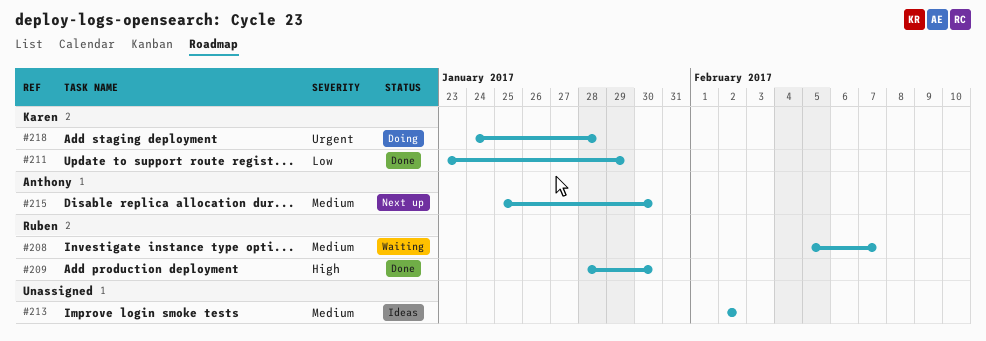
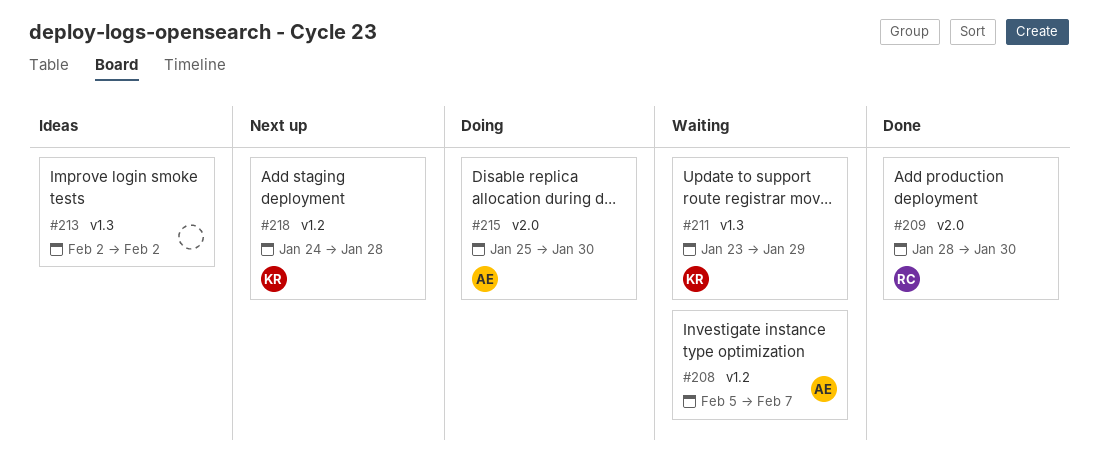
#208, owner: Ruben -> Anthony
#211, status: Done -> Waiting
#215, status: Next up -> Doing
#218, status: Doing -> Next up

